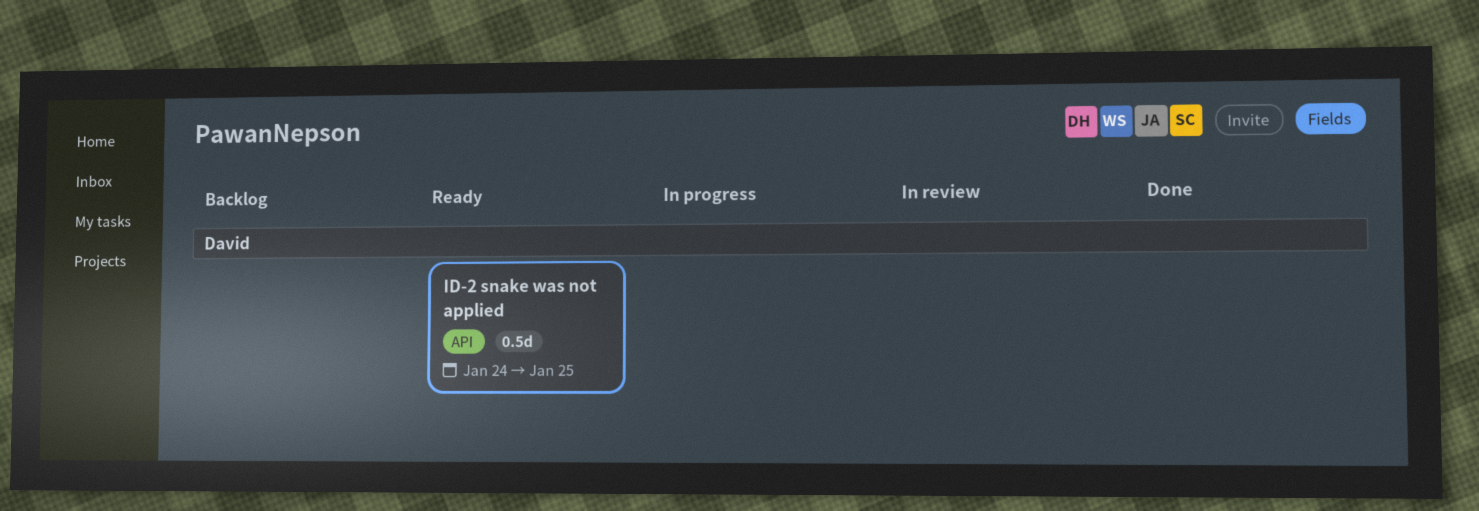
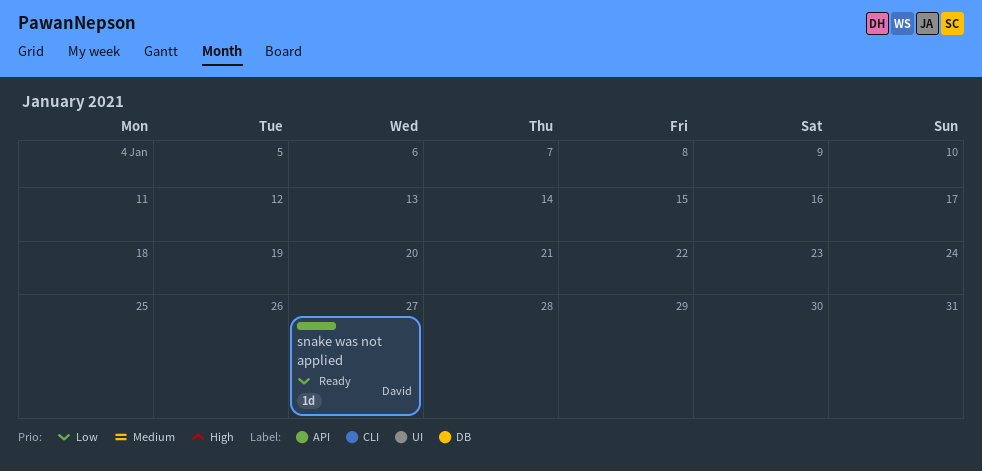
snake was not applied, estimate: 0.5d -> 1d
snake was not applied, due: Jan 25 -> Jan 27

